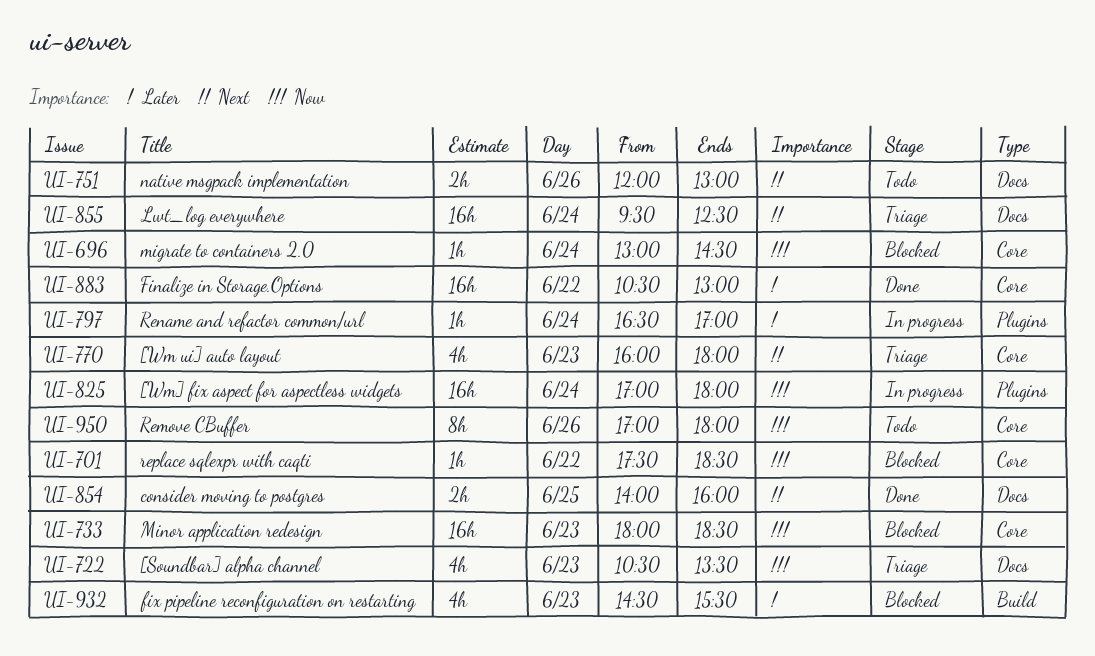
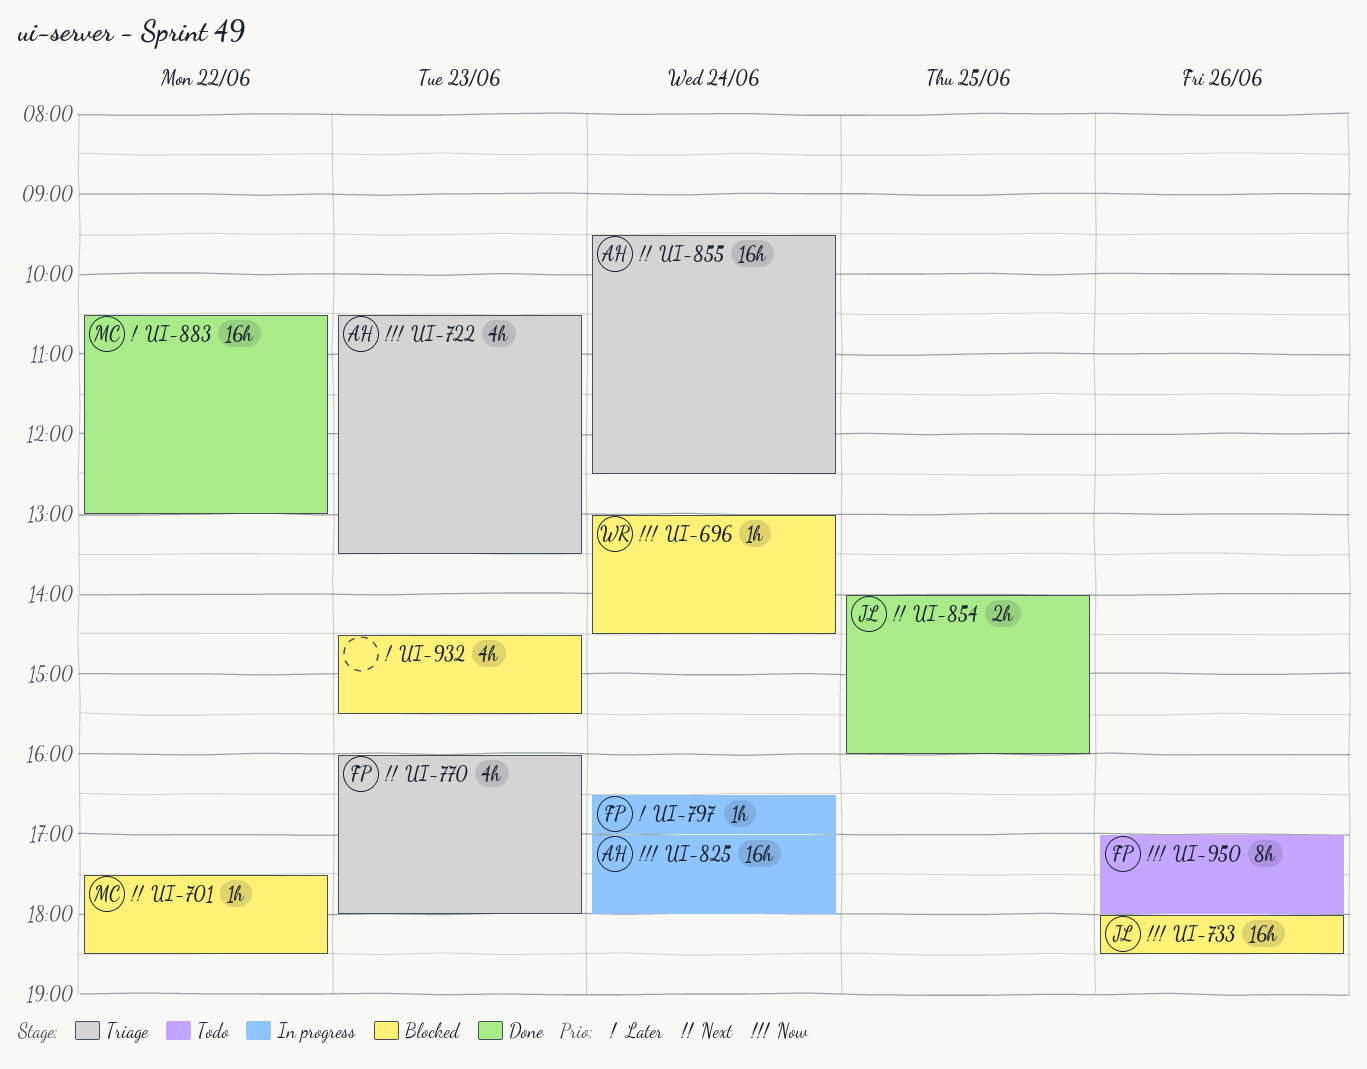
UI-701, priority: Now -> Next
UI-733, day: Jun 23 -> Jun 26
UI-751: present -> none

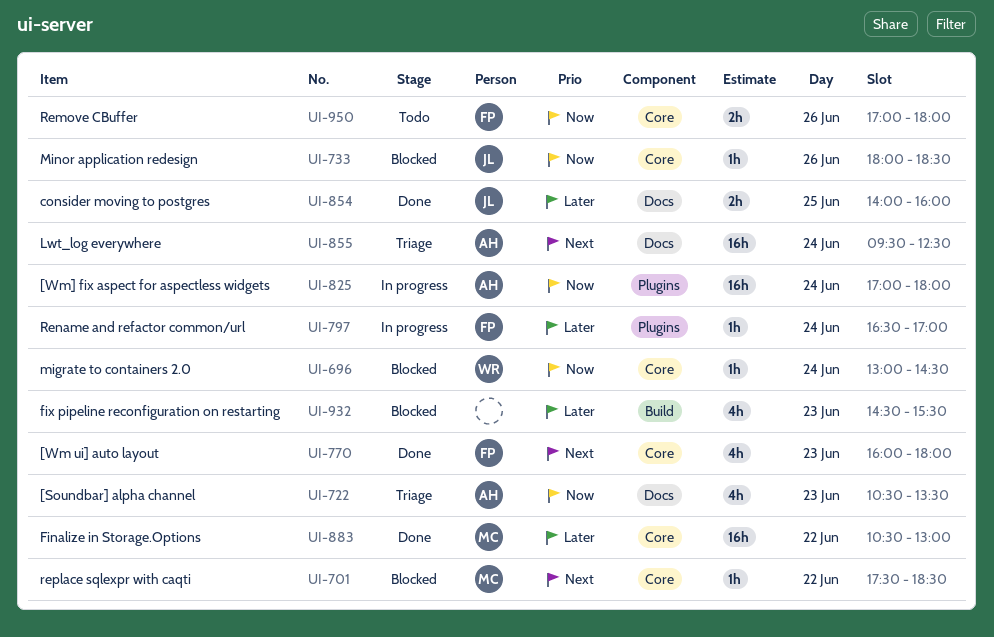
UI-733, estimate: 16h -> 1h
UI-770, status: Triage -> Done
UI-854, priority: Next -> Later
UI-950, estimate: 8h -> 2h

